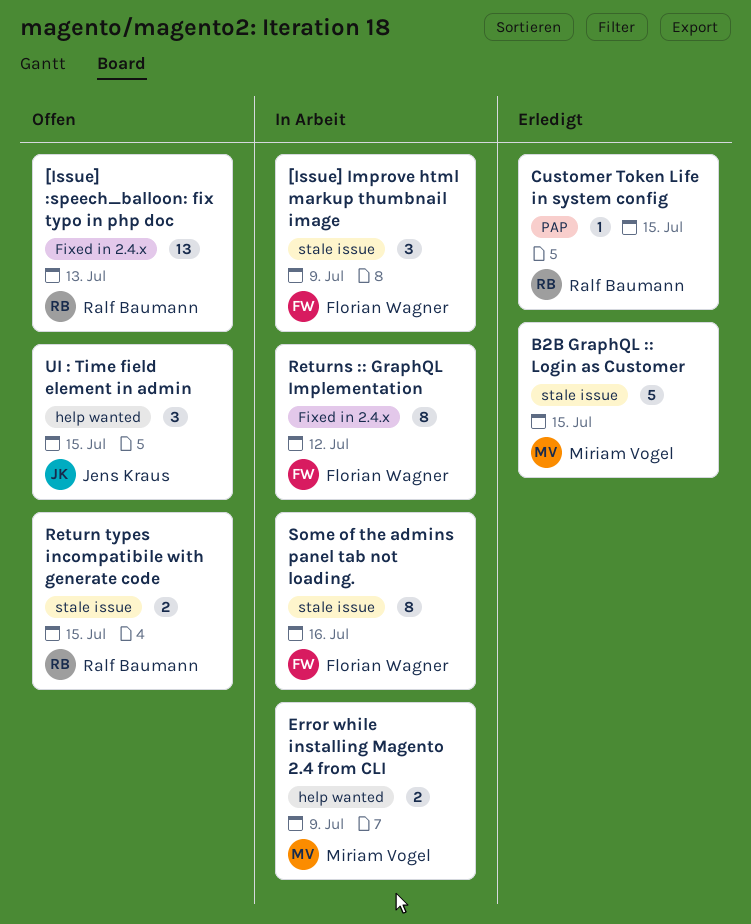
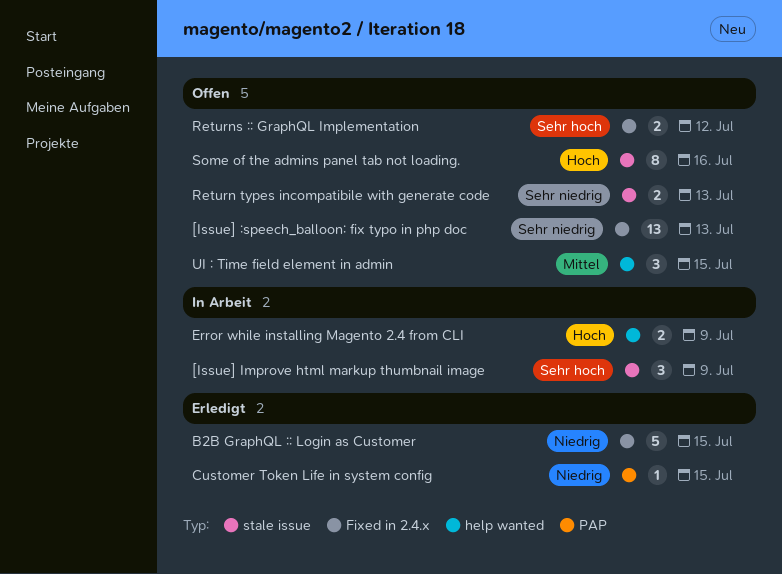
B2B GraphQL :: Login as Customer, label: stale issue -> Fixed in 2.4.x
Return types incompatibile with generate code, due: Jul 15 -> Jul 13
Returns :: GraphQL Implementation, status: In Arbeit -> Offen
Returns :: GraphQL Implementation, estimate: 8 -> 2
Some of the admins panel tab not loading., status: In Arbeit -> Offen

